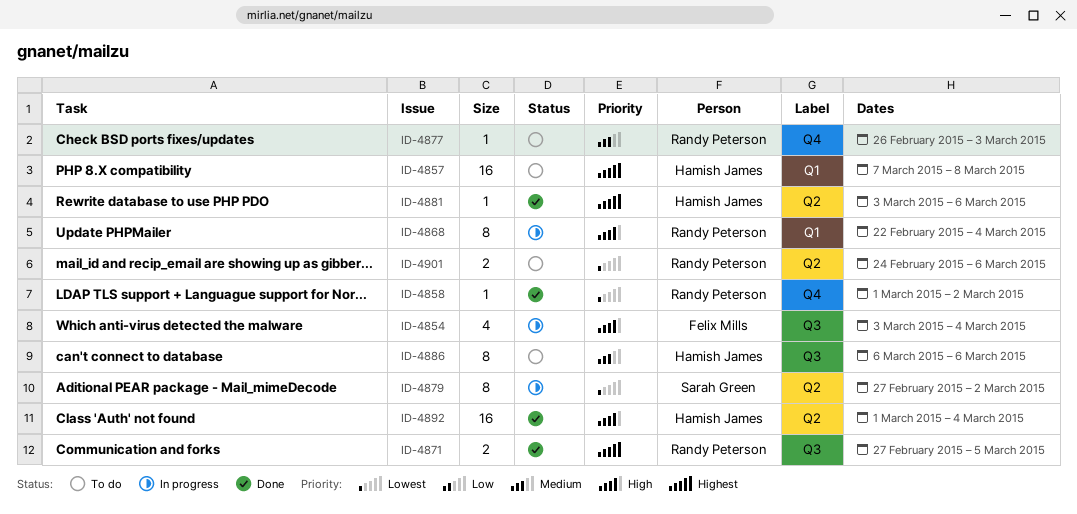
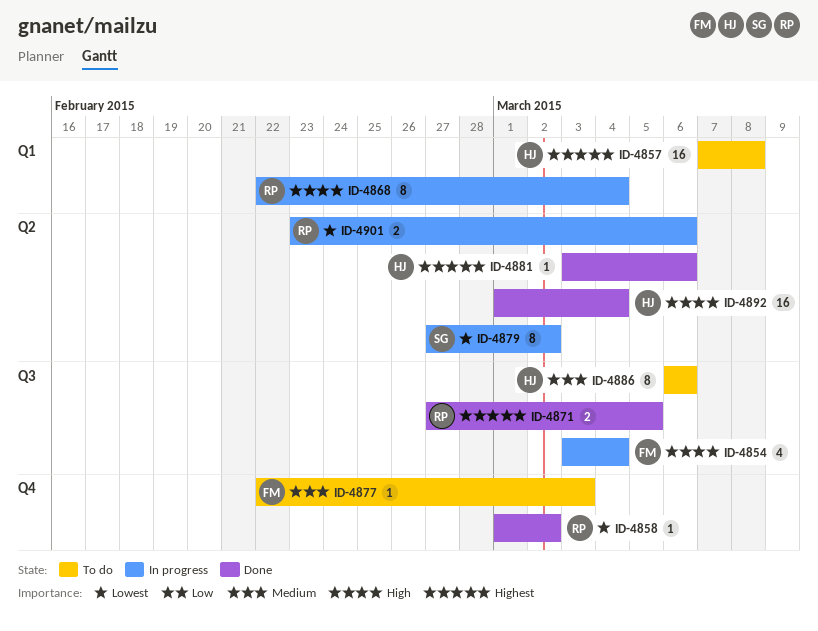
ID-4877, owner: Randy Peterson -> Felix Mills
ID-4877, start: Feb 26 -> Feb 22
ID-4901, status: To do -> In progress
ID-4901, start: Feb 24 -> Feb 23

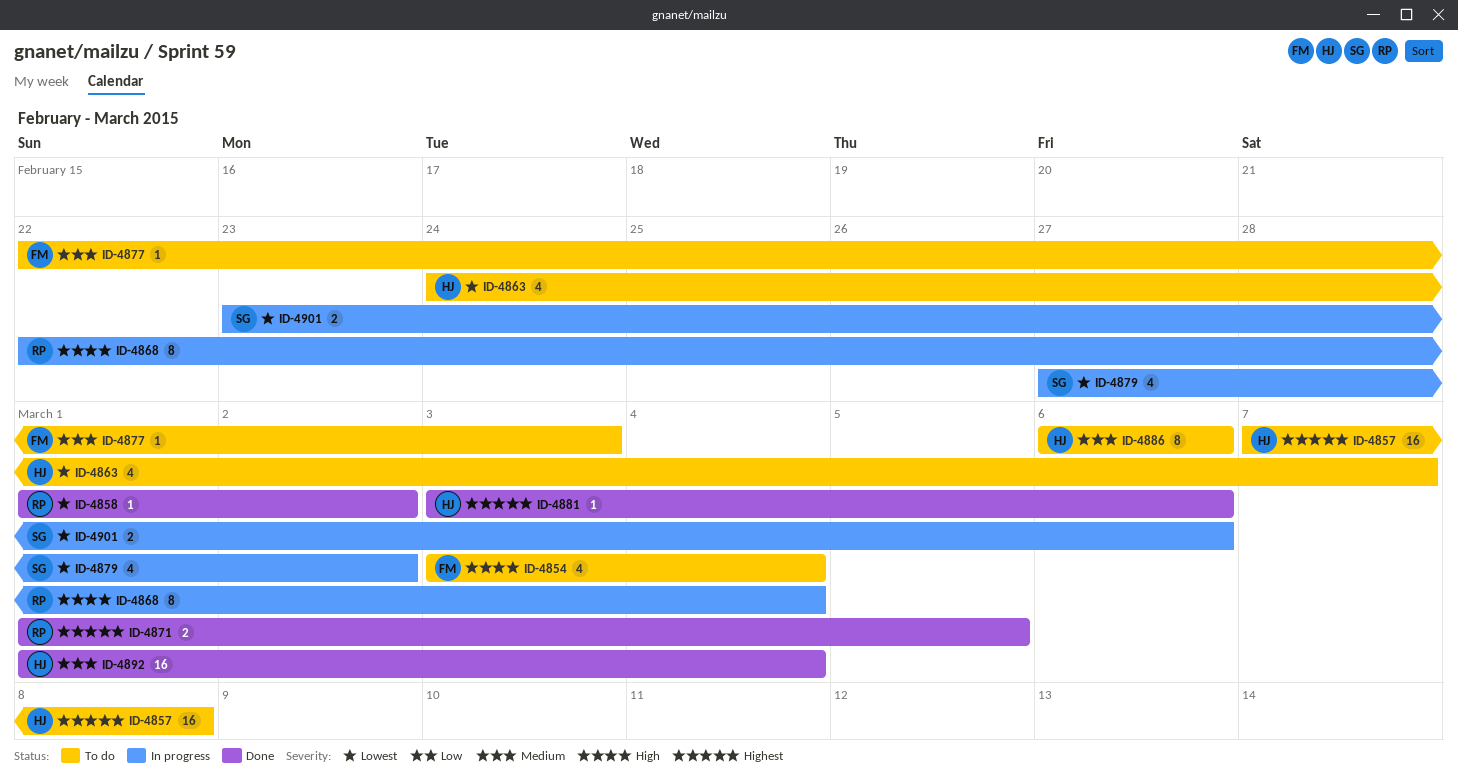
ID-4854, status: In progress -> To do
ID-4863: none -> present
ID-4871, start: Feb 27 -> Mar 1
ID-4879, estimate: 8 -> 4
ID-4892, priority: High -> Medium
ID-4901, owner: RP -> SG

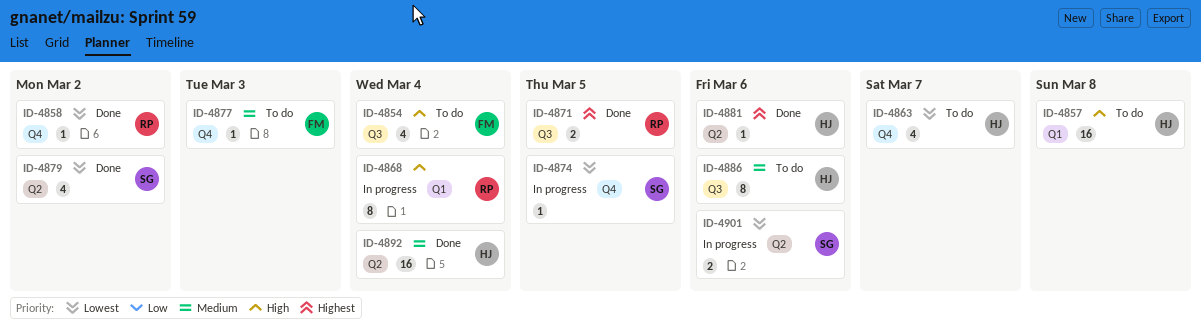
ID-4857, priority: Highest -> High
ID-4874: none -> present
ID-4879, status: In progress -> Done

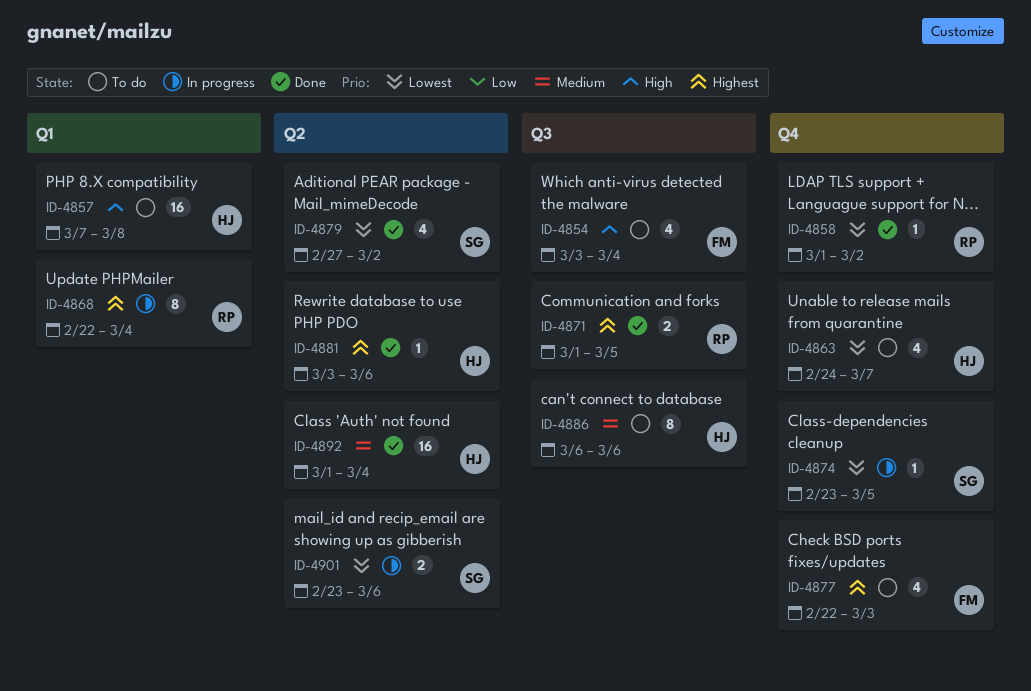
ID-4868, priority: High -> Highest
ID-4877, priority: Medium -> Highest
ID-4877, estimate: 1 -> 4

